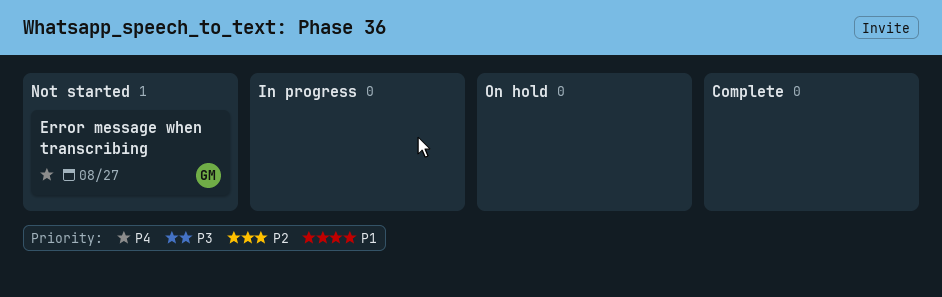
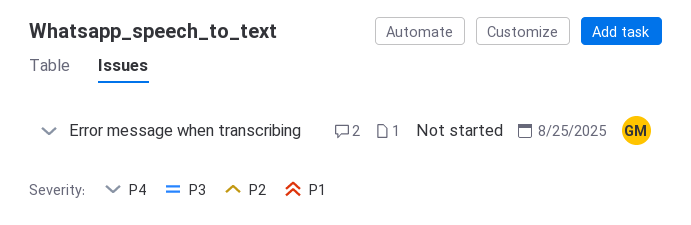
Error message when transcribing, due: Aug 27 -> Aug 25

